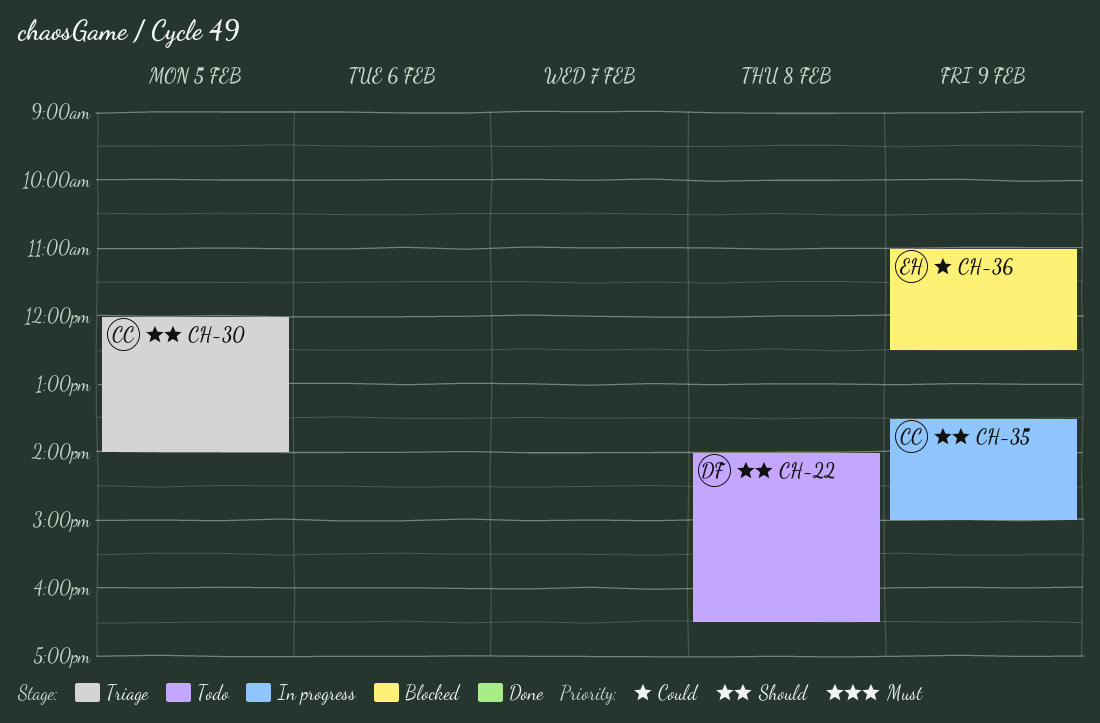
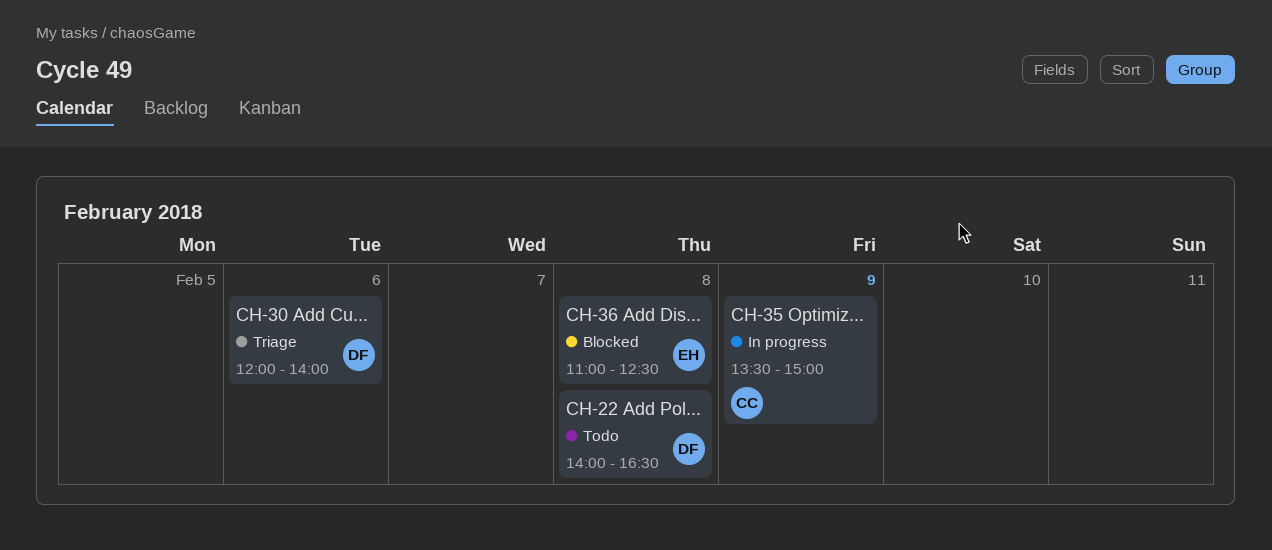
CH-30, owner: CC -> DF
CH-30, day: Feb 5 -> Feb 6
CH-36, day: Feb 9 -> Feb 8

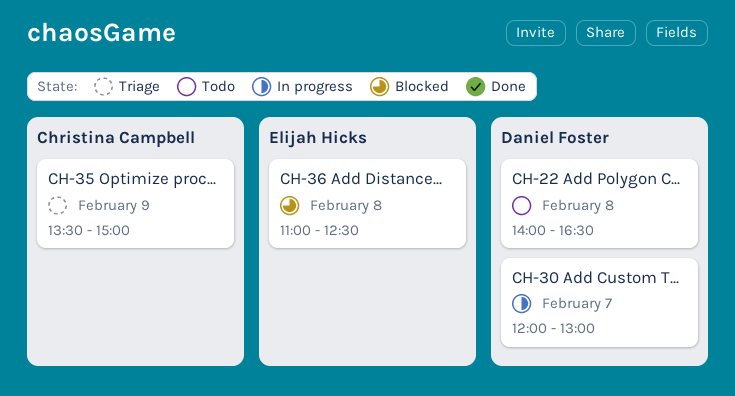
CH-30, status: Triage -> In progress
CH-30, day: Feb 6 -> Feb 7
CH-30, ends: 14:00 -> 13:00
CH-35, status: In progress -> Triage

